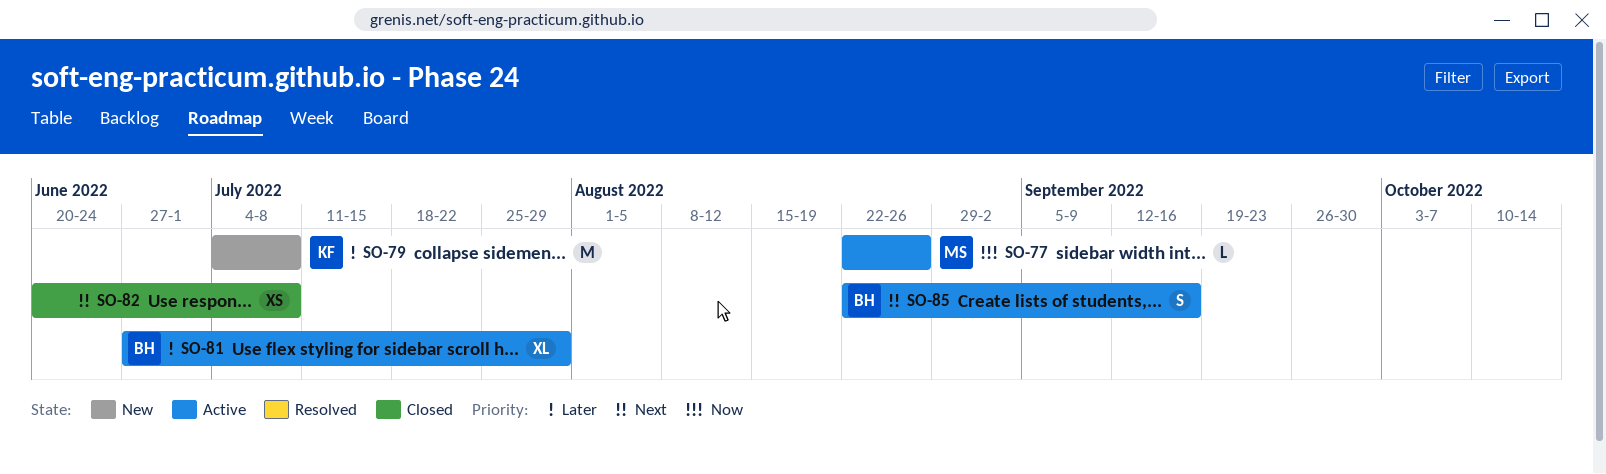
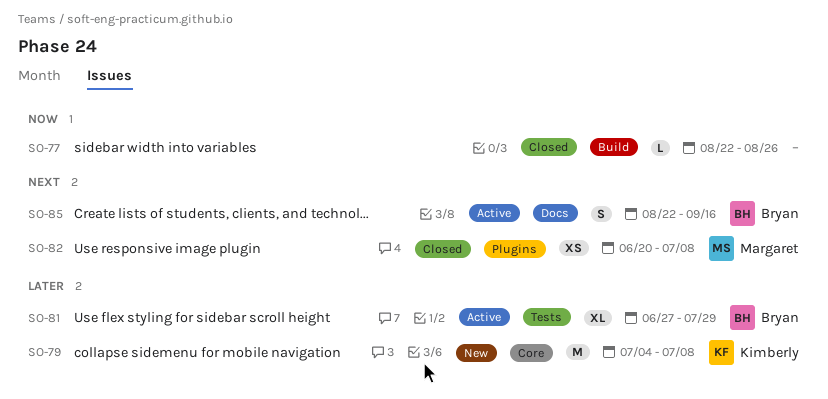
SO-77, status: Active -> Closed
SO-77, owner: Margaret -> none
SO-82, owner: none -> Margaret

